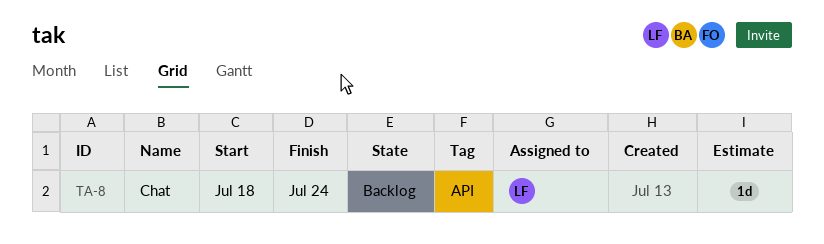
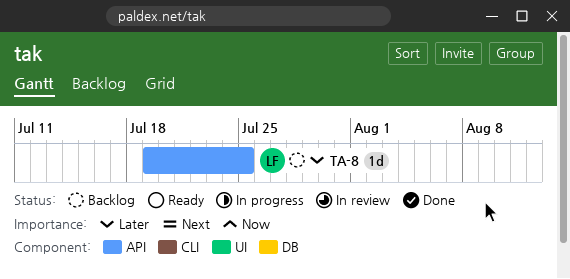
TA-8, start: Jul 18 -> Jul 19
TA-8, due: Jul 24 -> Jul 25

